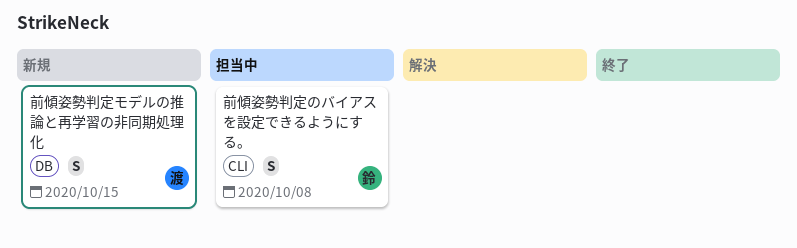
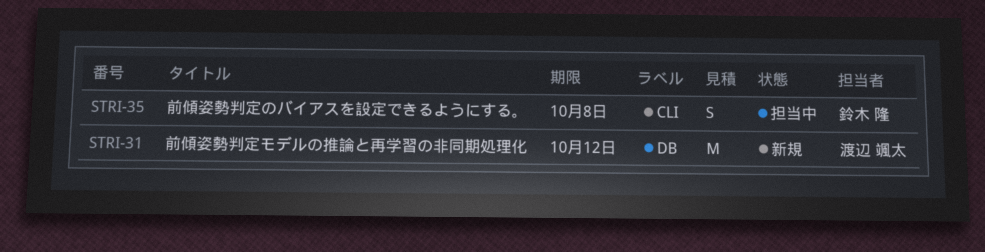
前傾姿勢判定モデルの推論と再学習の非同期処理化, estimate: S -> M
前傾姿勢判定モデルの推論と再学習の非同期処理化, due: Oct 15 -> Oct 12

